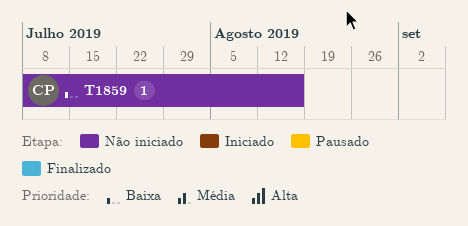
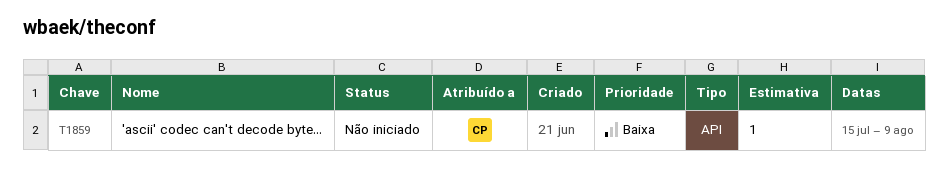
T1859, start: Jul 8 -> Jul 15
T1859, due: Aug 16 -> Aug 9

